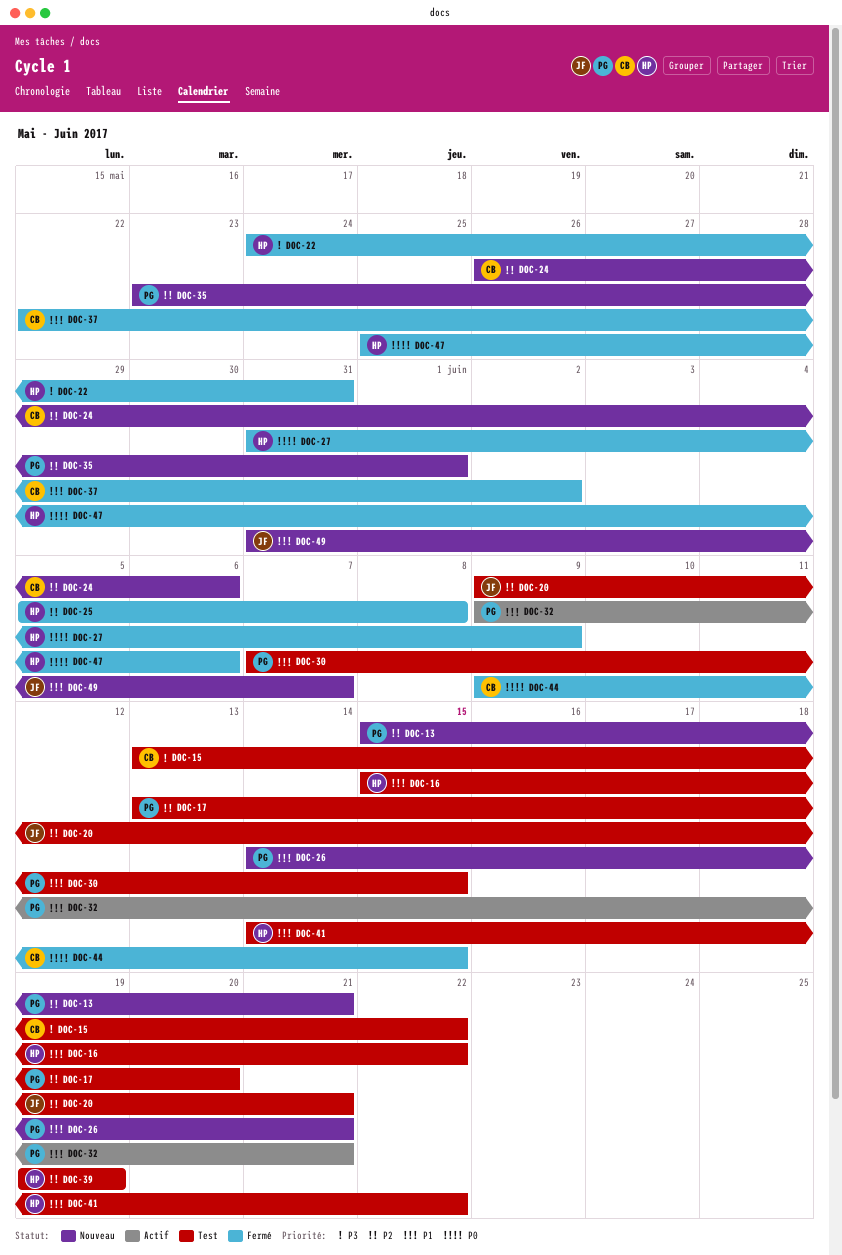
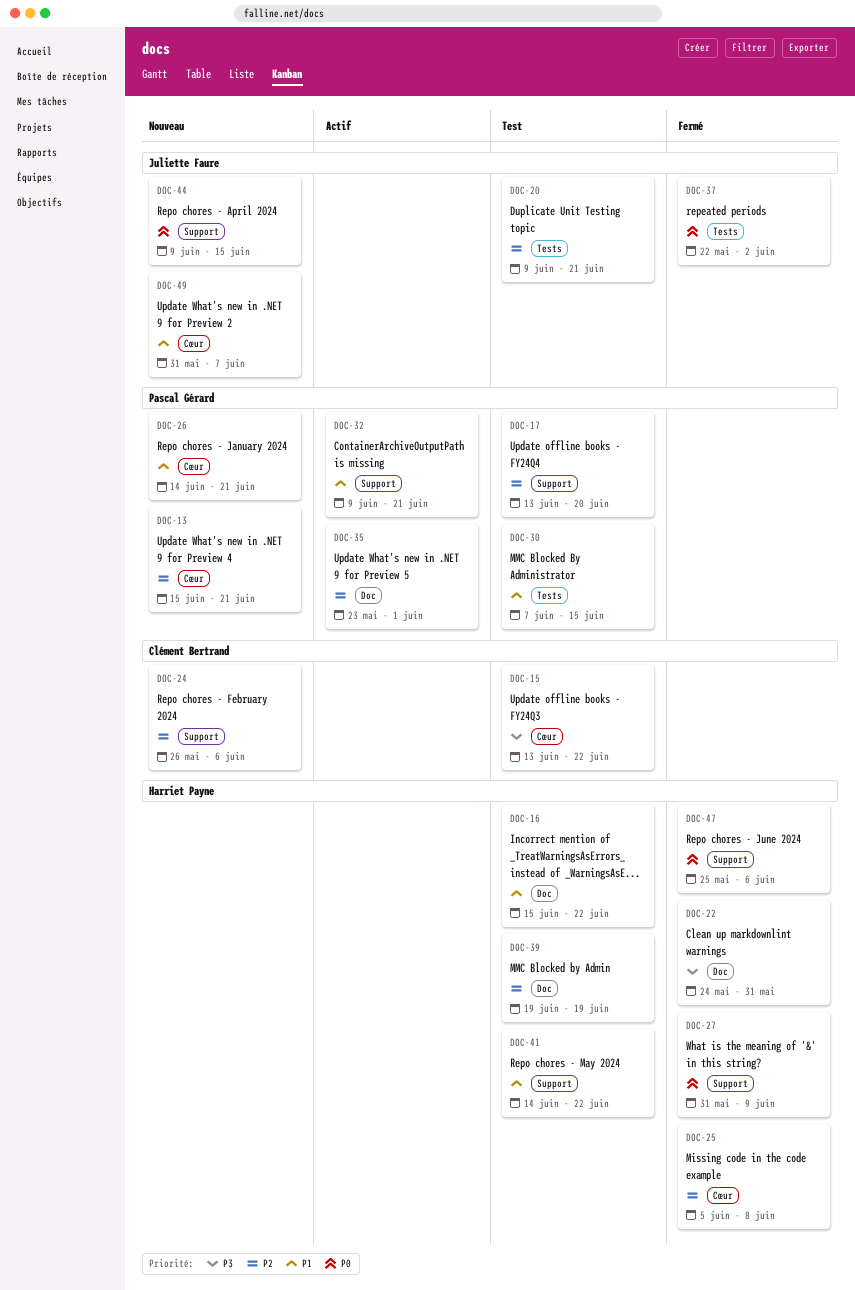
DOC-35, status: Nouveau -> Actif
DOC-37, owner: Clément Bertrand -> Juliette Faure
DOC-37, priority: P1 -> P0
DOC-44, status: Fermé -> Nouveau
DOC-44, owner: Clément Bertrand -> Juliette Faure

